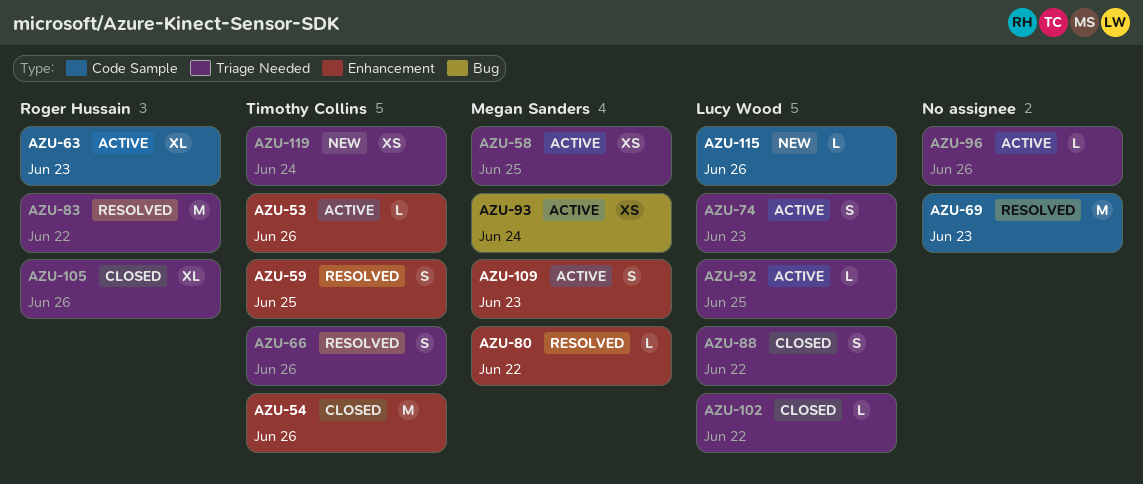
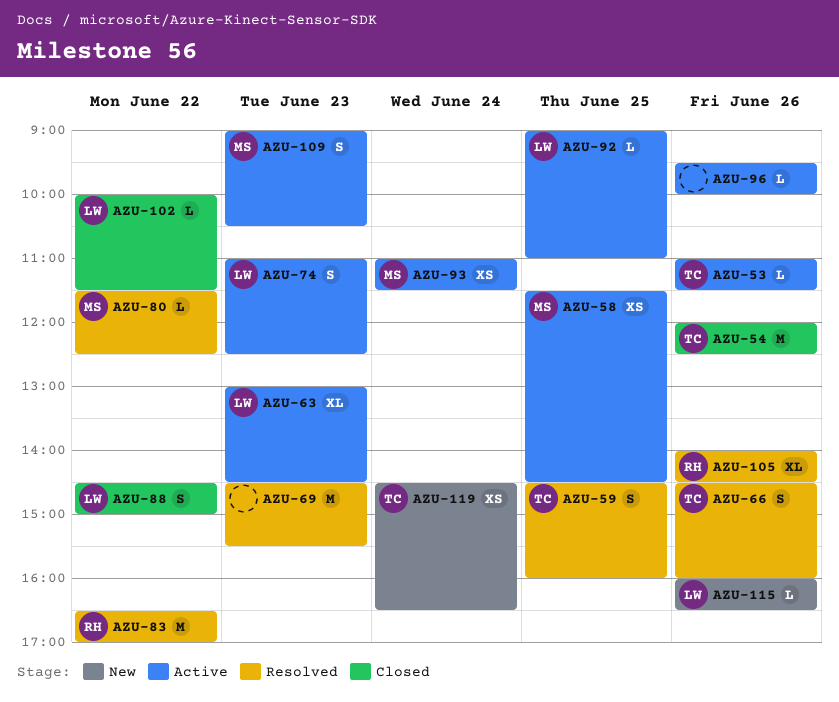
AZU-63, owner: Roger Hussain -> Lucy Wood
AZU-105, status: Closed -> Resolved

